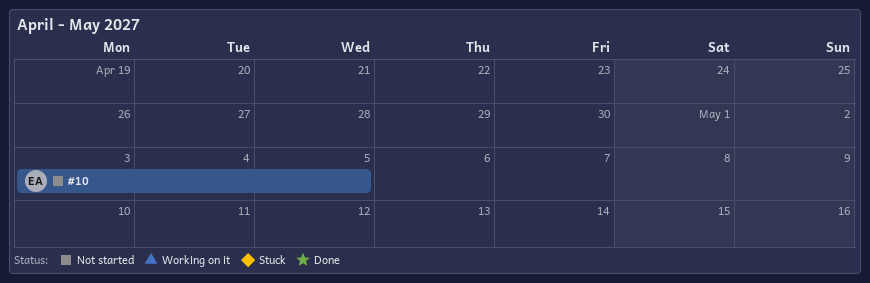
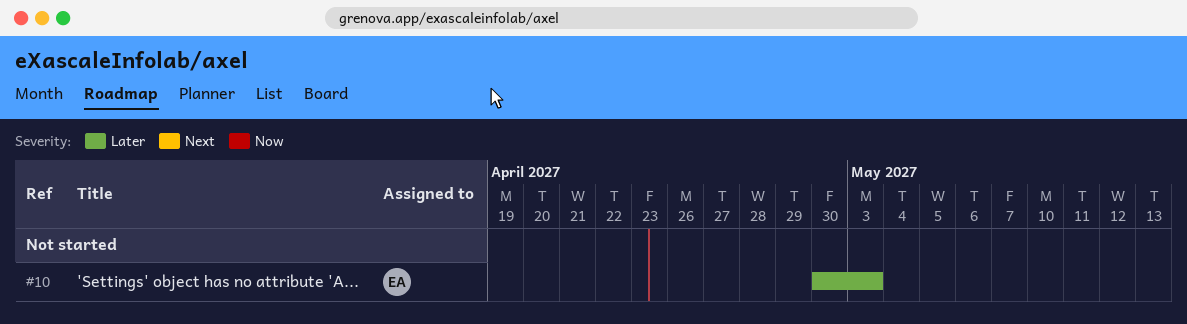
#10, start: May 3 -> Apr 30
#10, due: May 5 -> May 3

